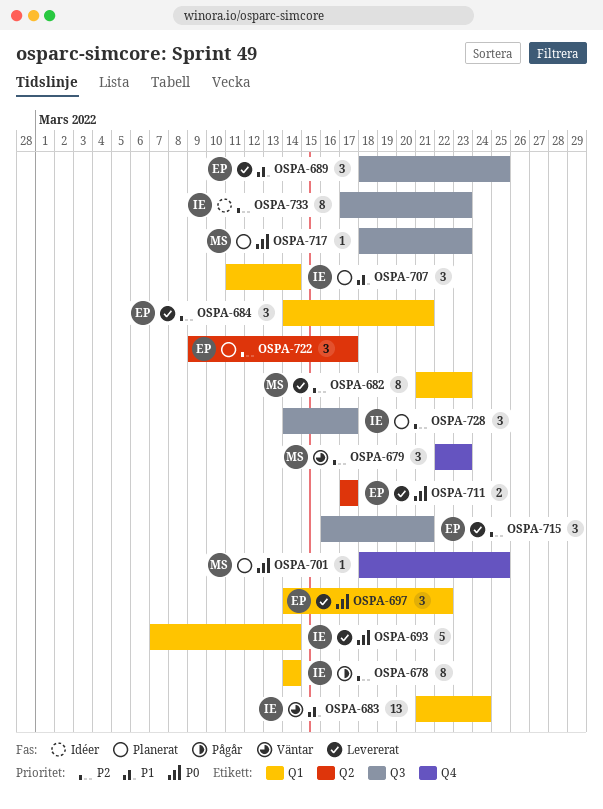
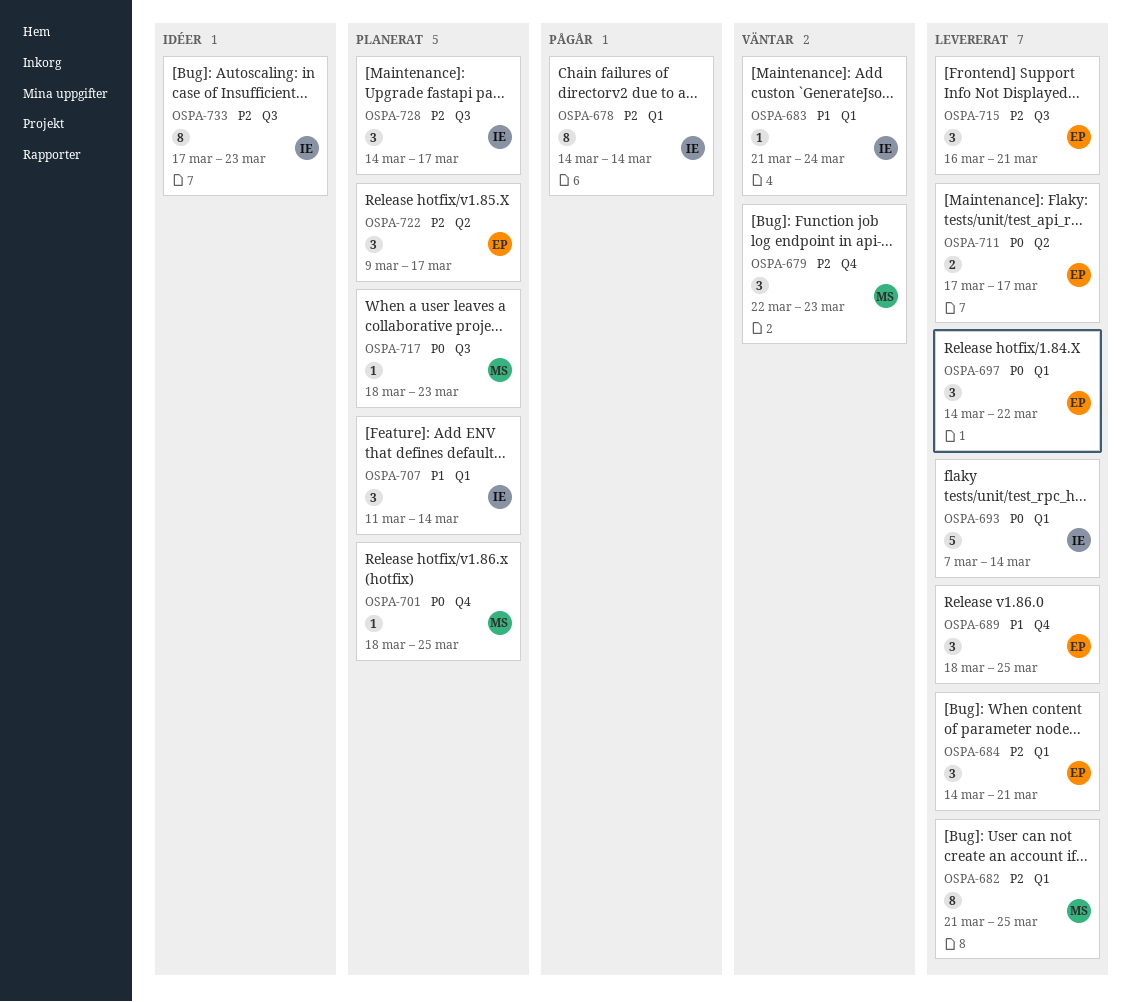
OSPA-682, due: Mar 23 -> Mar 25
OSPA-683, estimate: 13 -> 1
OSPA-689, label: Q3 -> Q4

